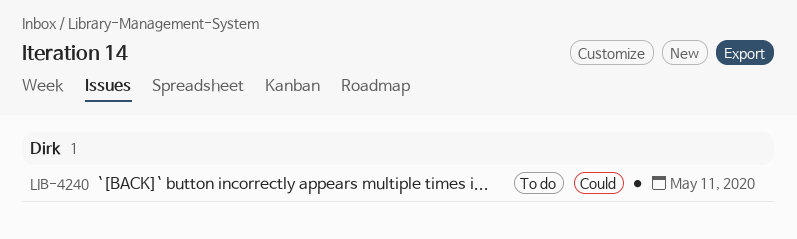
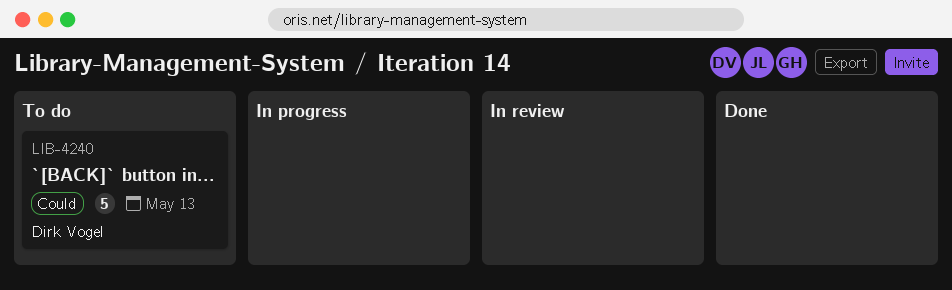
LIB-4240, estimate: 1 -> 5
LIB-4240, due: May 11 -> May 13

